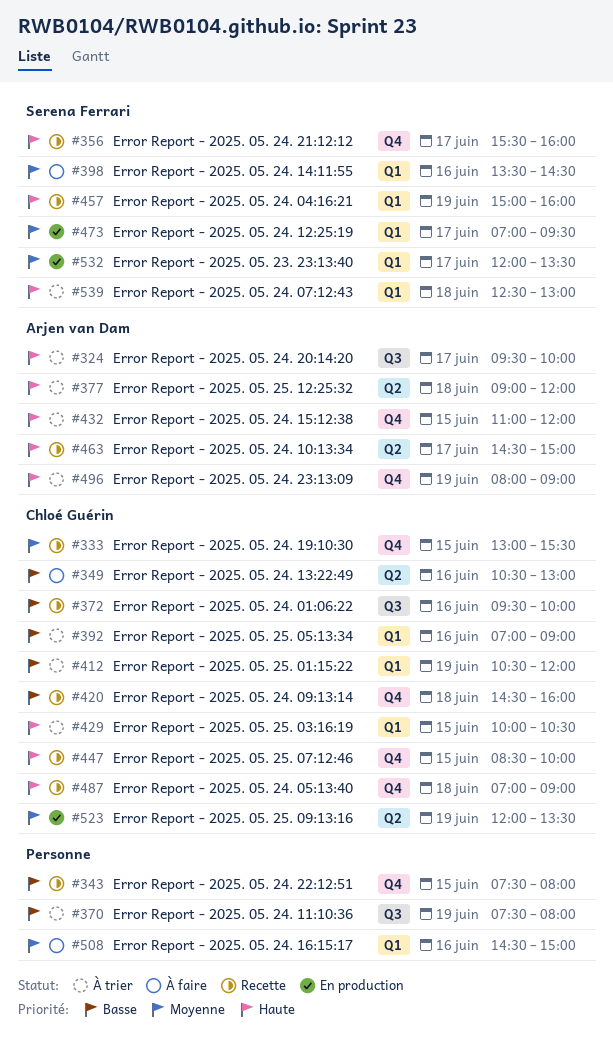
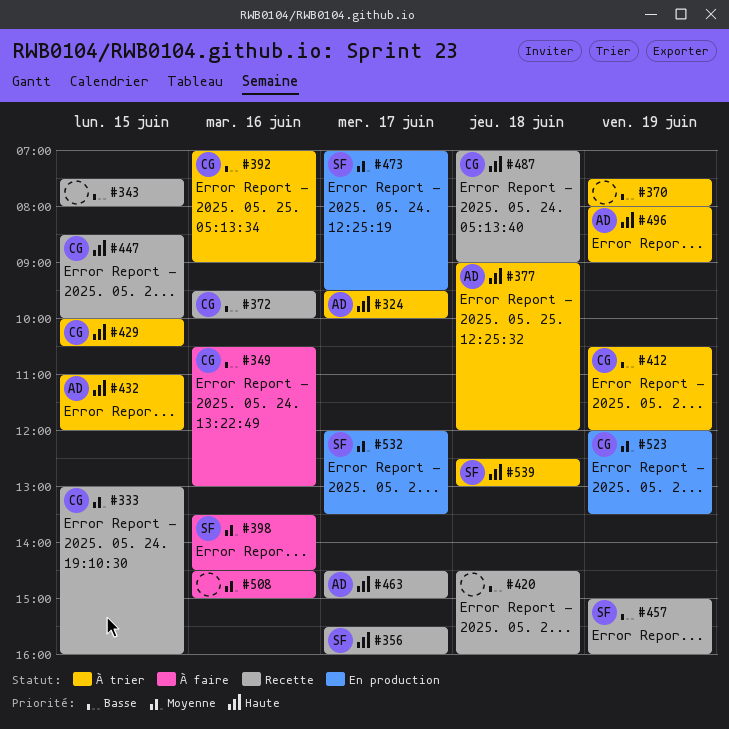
#333, ends: 15:30 -> 16:00
#420, owner: Chloé Guérin -> none
#457, priority: Haute -> Basse

